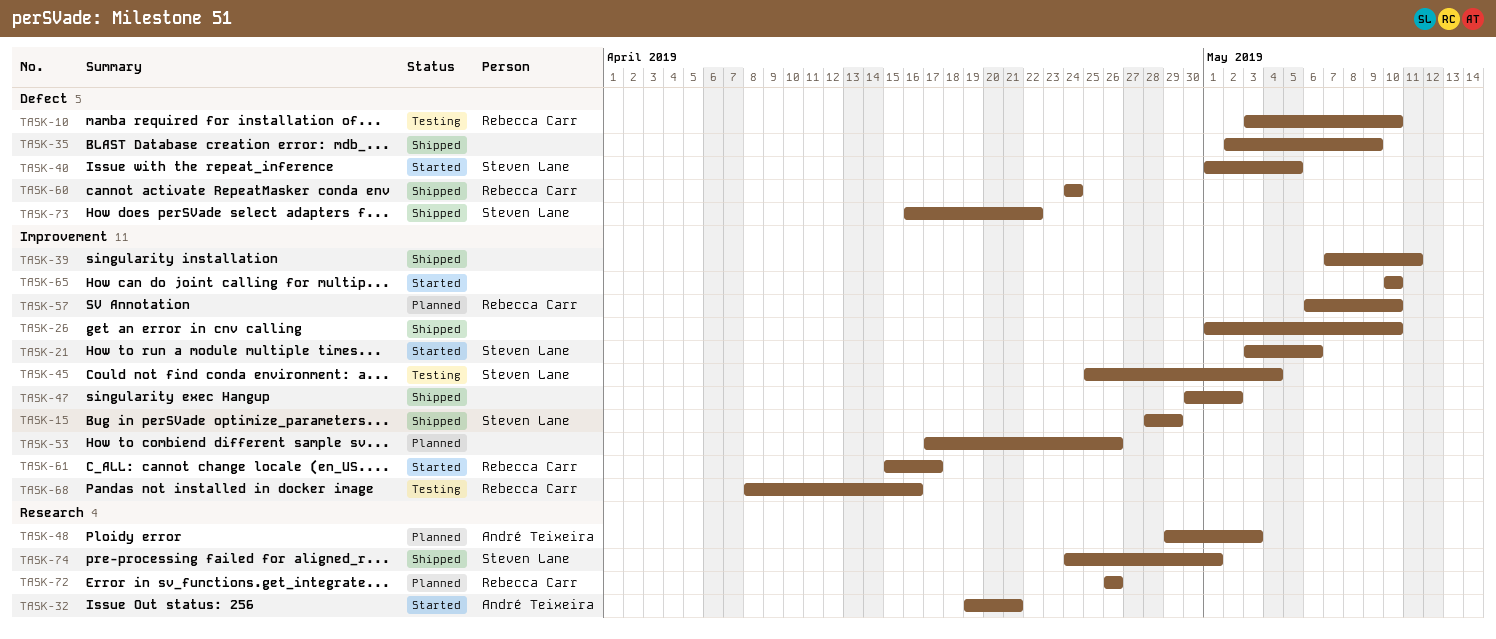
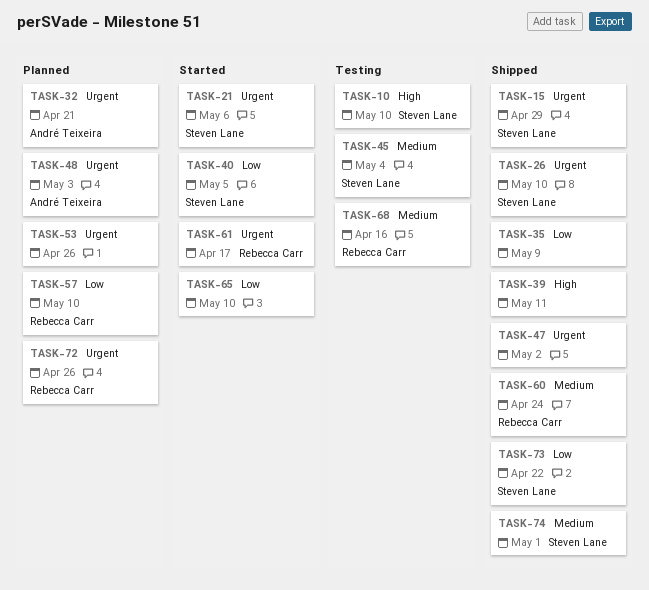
TASK-10, owner: Rebecca Carr -> Steven Lane
TASK-26, owner: none -> Steven Lane
TASK-32, status: Started -> Planned

